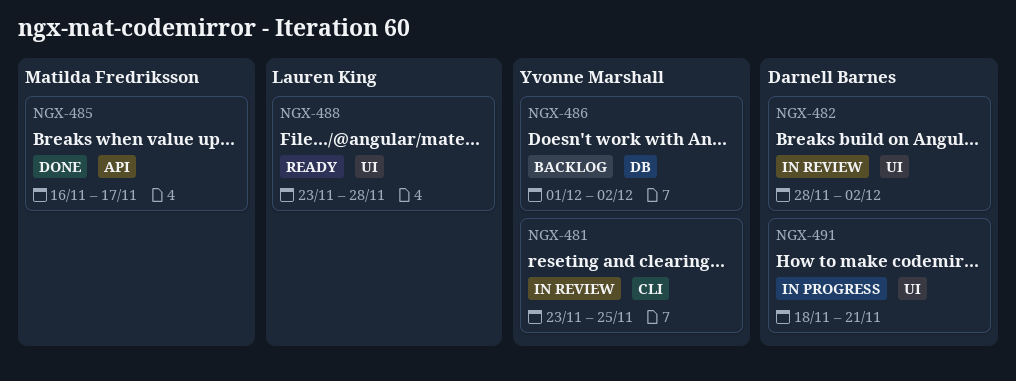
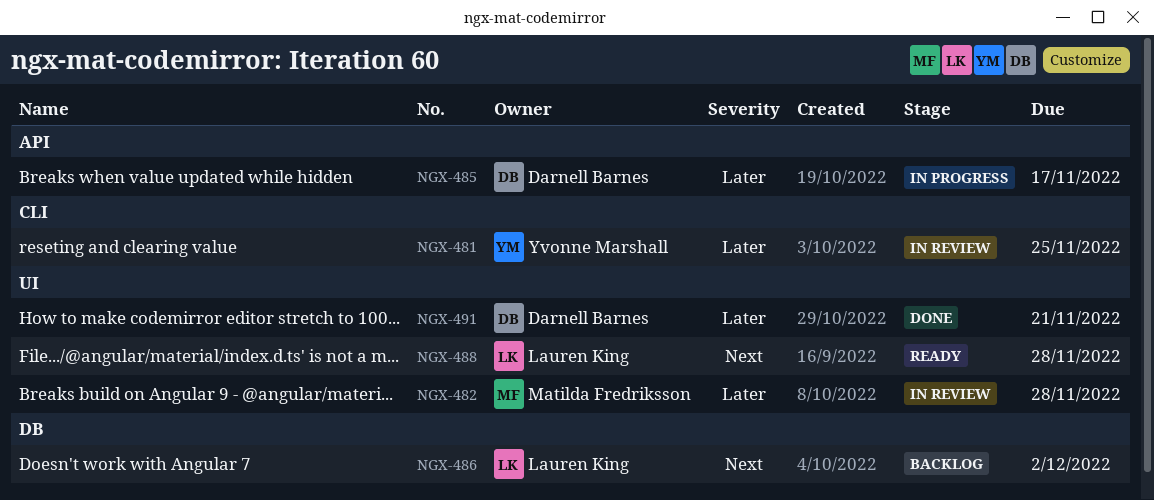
NGX-482, owner: Darnell Barnes -> Matilda Fredriksson
NGX-482, due: Dec 2 -> Nov 28
NGX-485, status: Done -> In progress
NGX-485, owner: Matilda Fredriksson -> Darnell Barnes
NGX-486, owner: Yvonne Marshall -> Lauren King
NGX-491, status: In progress -> Done

